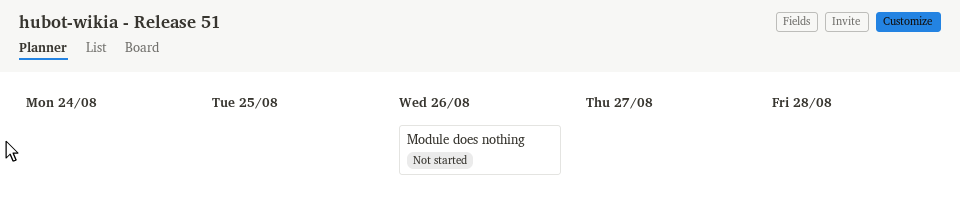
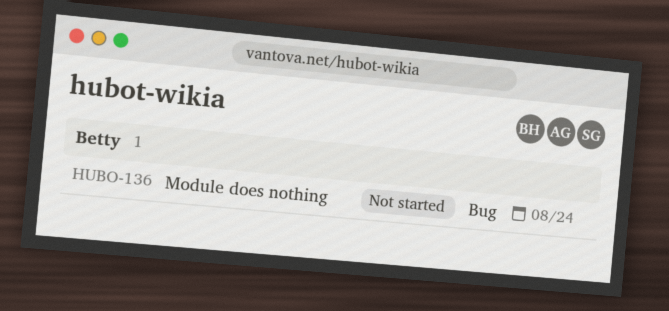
Module does nothing, due: Aug 26 -> Aug 24

